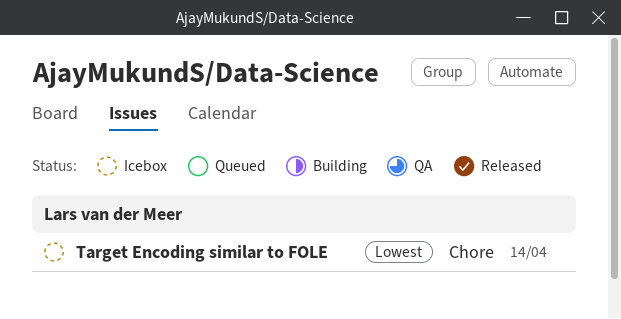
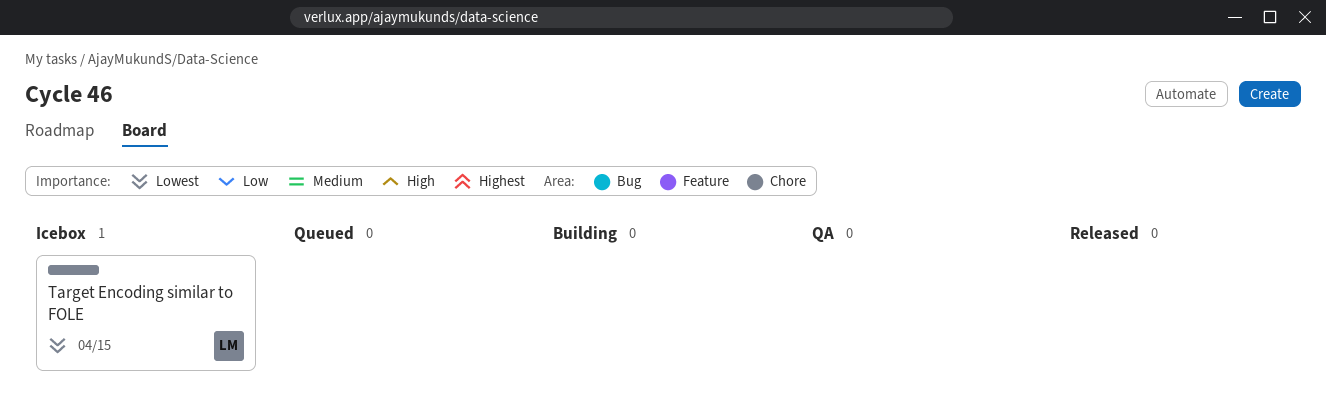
Target Encoding similar to FOLE, due: Apr 14 -> Apr 15

